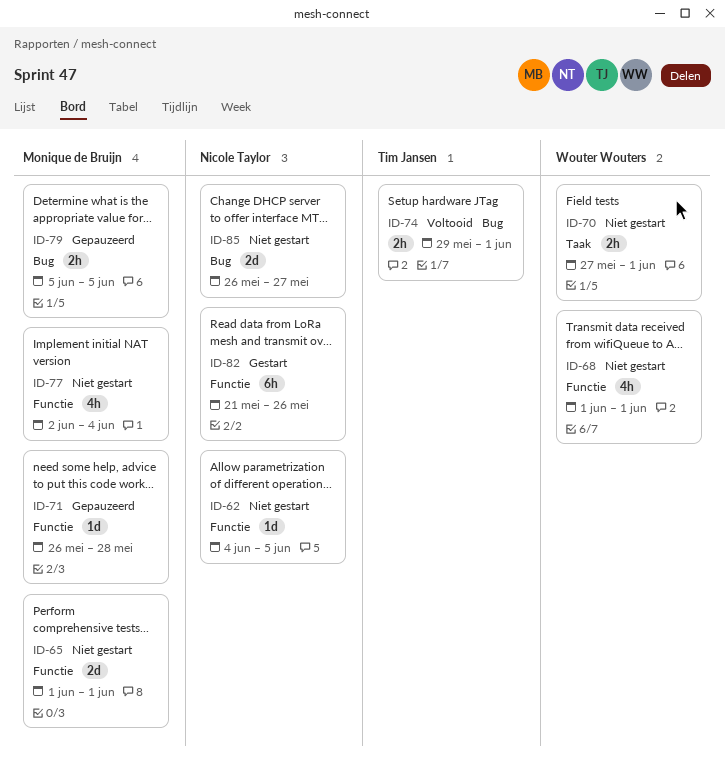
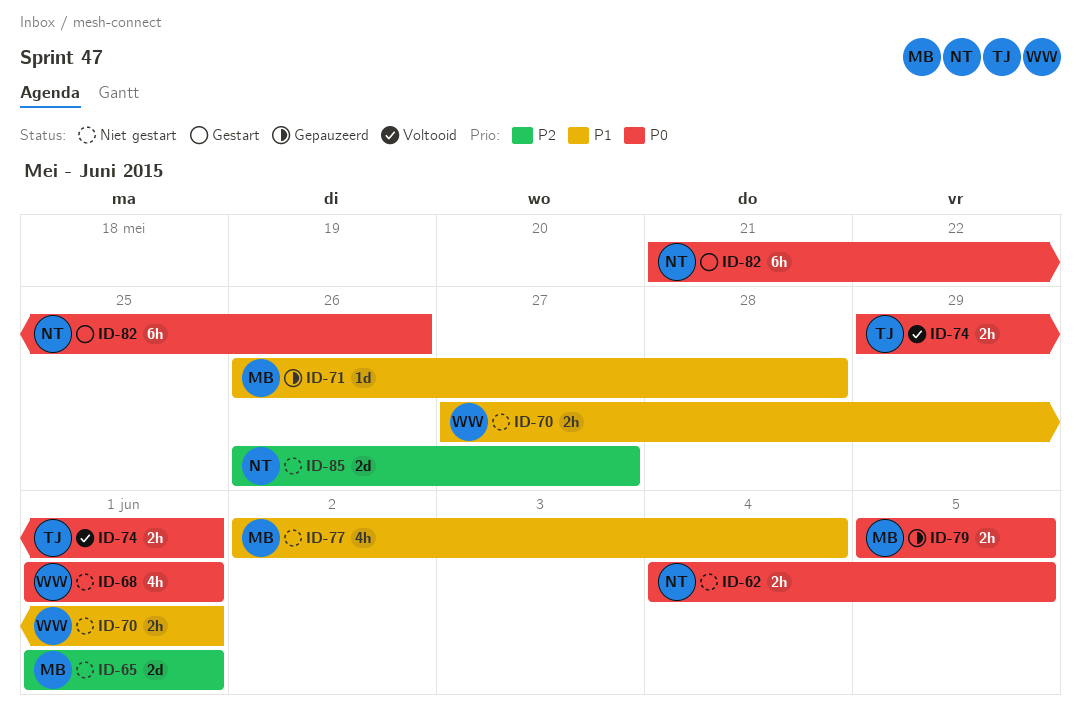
ID-62, estimate: 1d -> 2h

